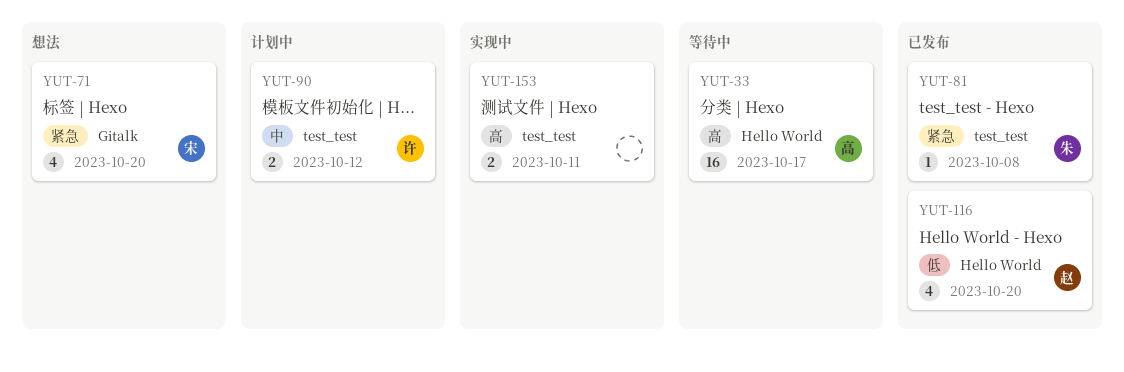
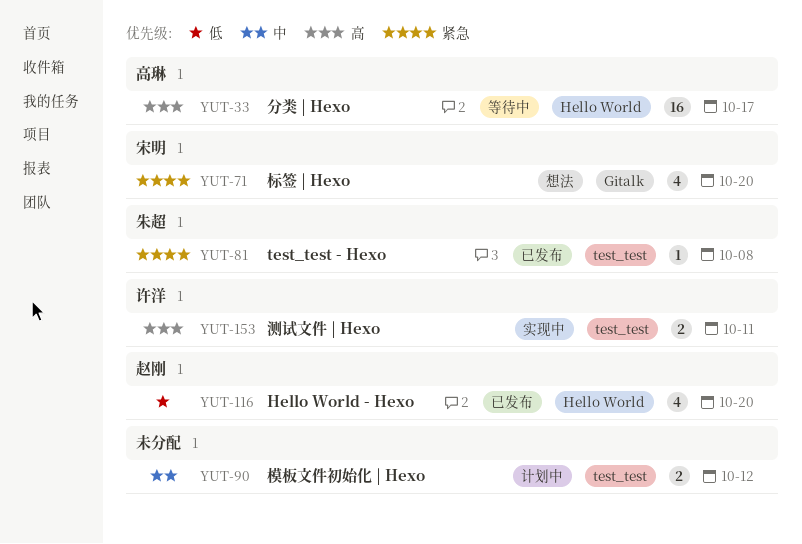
YUT-90, owner: 许洋 -> none
YUT-153, owner: none -> 许洋

